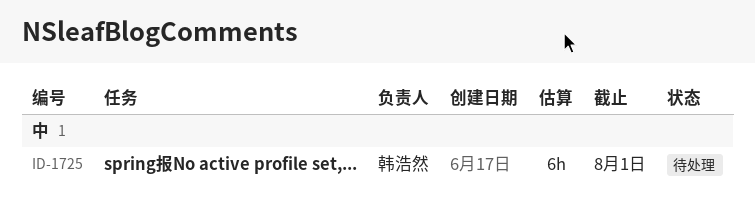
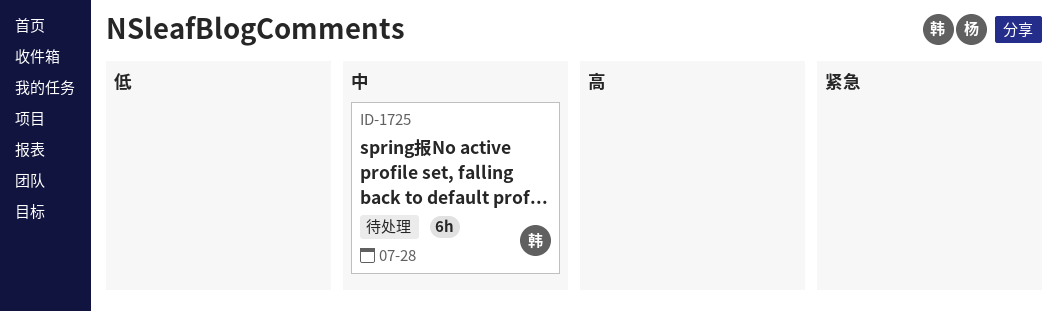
ID-1725, due: Aug 1 -> Jul 28

